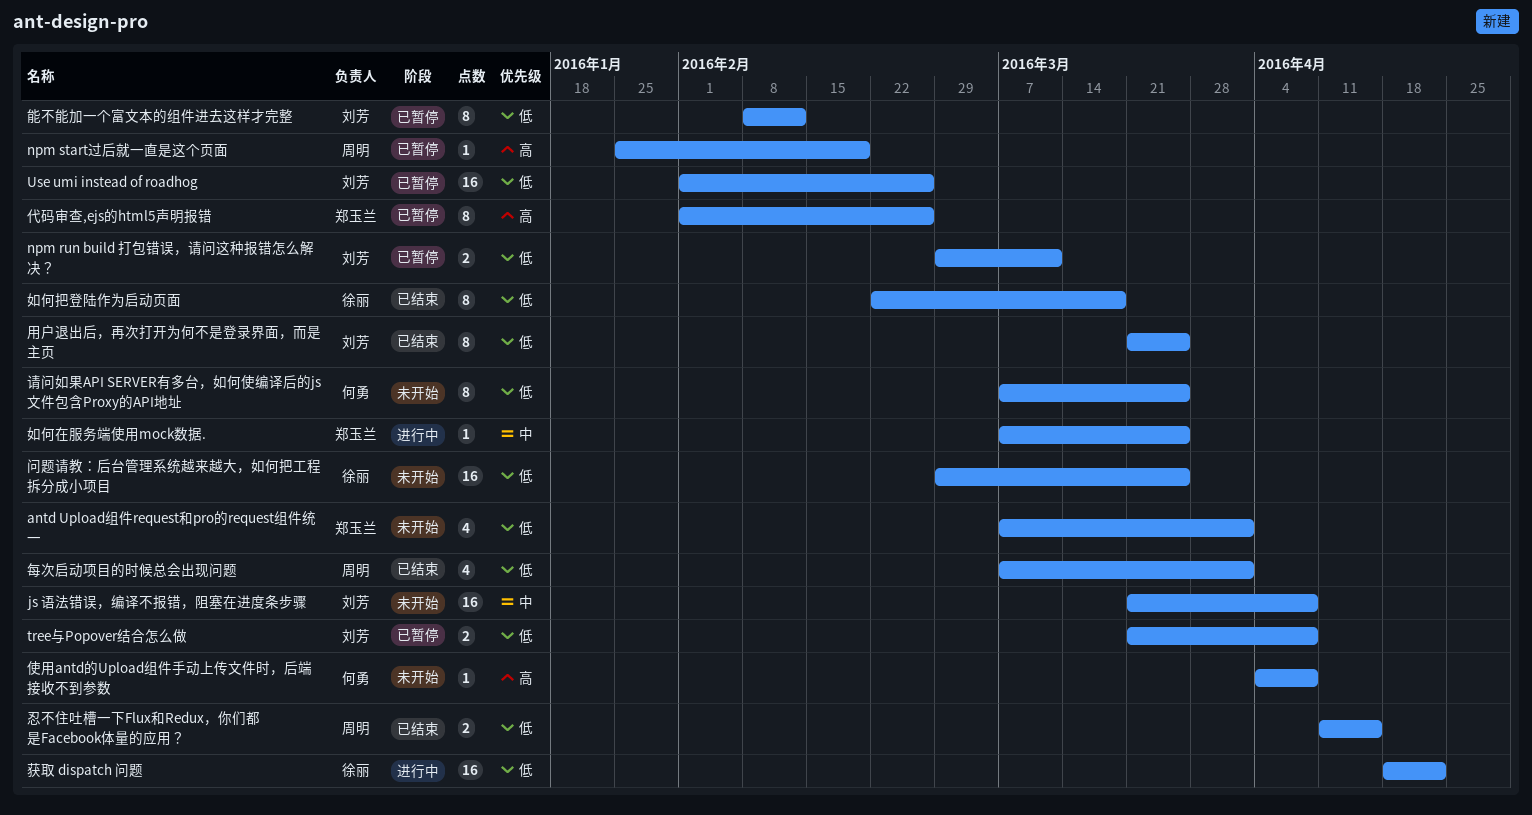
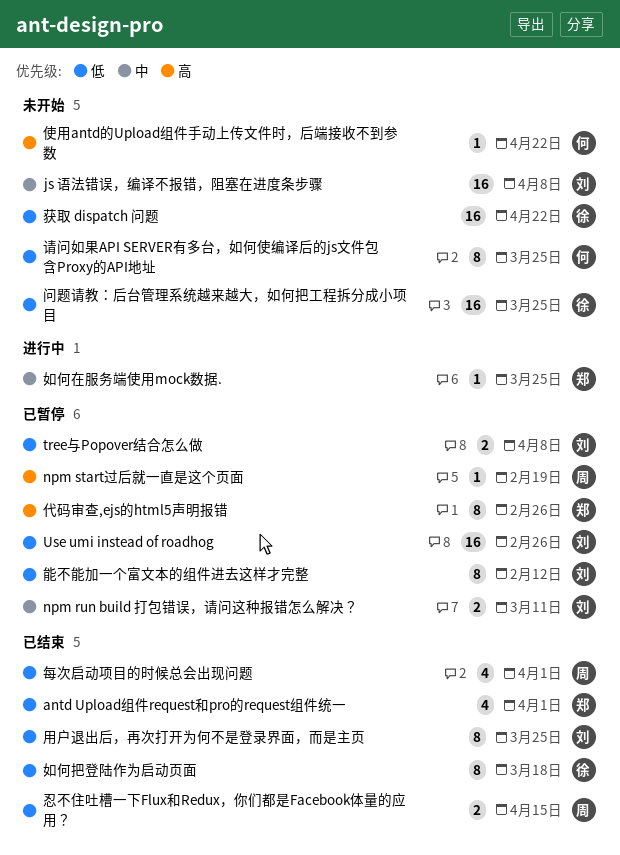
antd Upload组件request和pro的request组件统一, status: 未开始 -> 已结束
npm run build 打包错误，请问这种报错怎么解决？, priority: 低 -> 中
使用antd的Upload组件手动上传文件时，后端接收不到参数, due: Apr 8 -> Apr 22
获取 dispatch 问题, status: 进行中 -> 未开始

